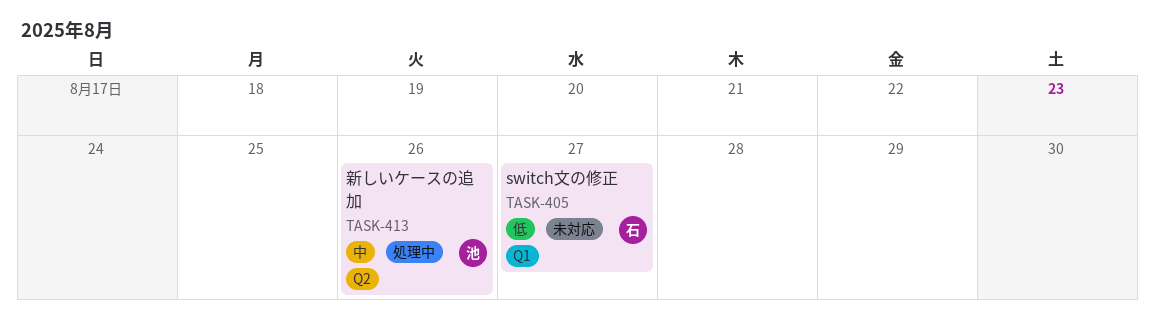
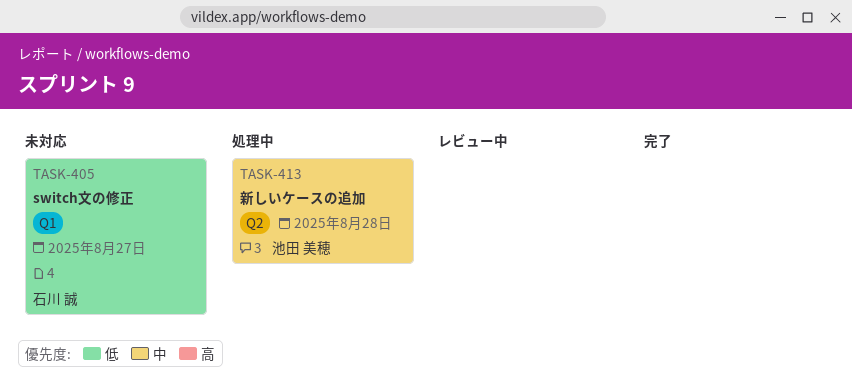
TASK-413, due: Aug 26 -> Aug 28

